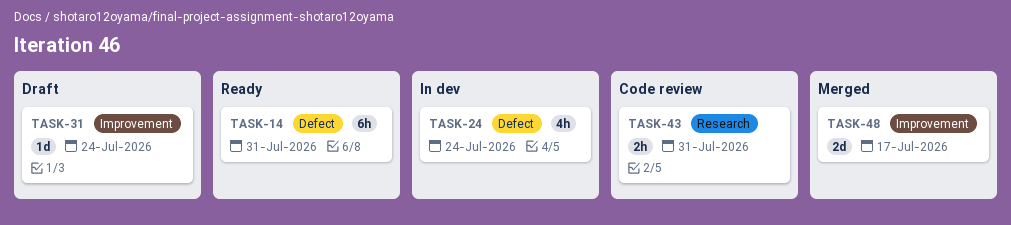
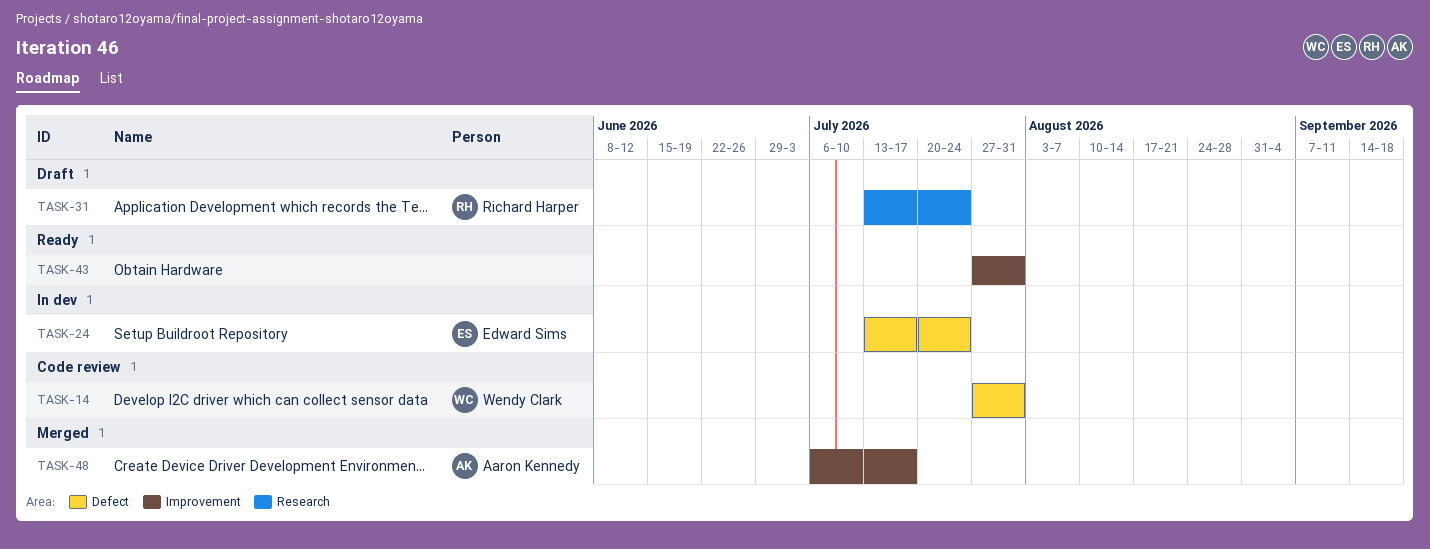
TASK-14, status: Ready -> Code review
TASK-31, label: Improvement -> Research
TASK-43, status: Code review -> Ready
TASK-43, label: Research -> Improvement

